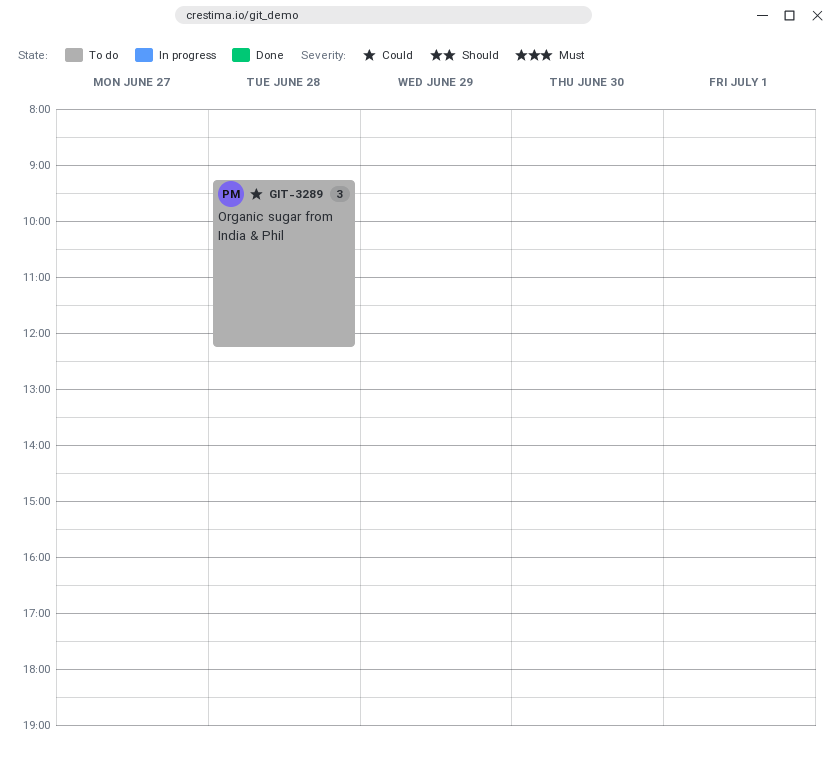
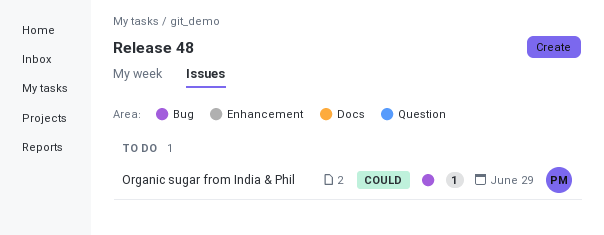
Organic sugar from India & Phil, estimate: 3 -> 1
Organic sugar from India & Phil, day: Jun 28 -> Jun 29

